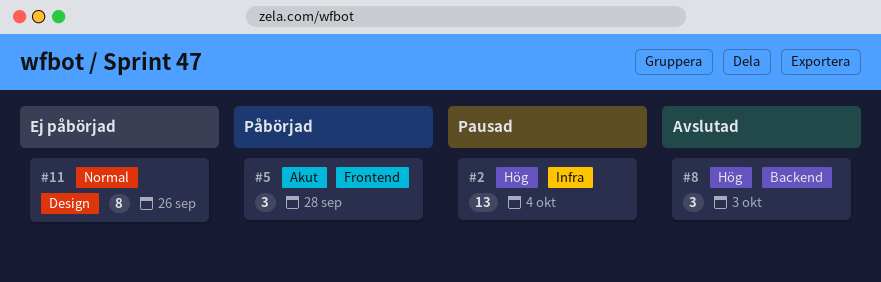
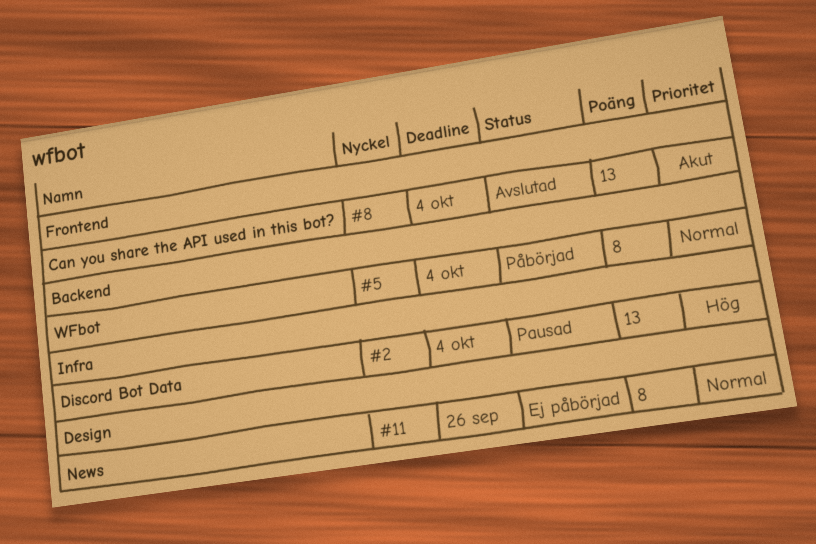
#5, priority: Akut -> Normal
#5, label: Frontend -> Backend
#5, estimate: 3 -> 8
#5, due: Sep 28 -> Oct 4
#8, priority: Hög -> Akut
#8, label: Backend -> Frontend
#8, estimate: 3 -> 13
#8, due: Oct 3 -> Oct 4

